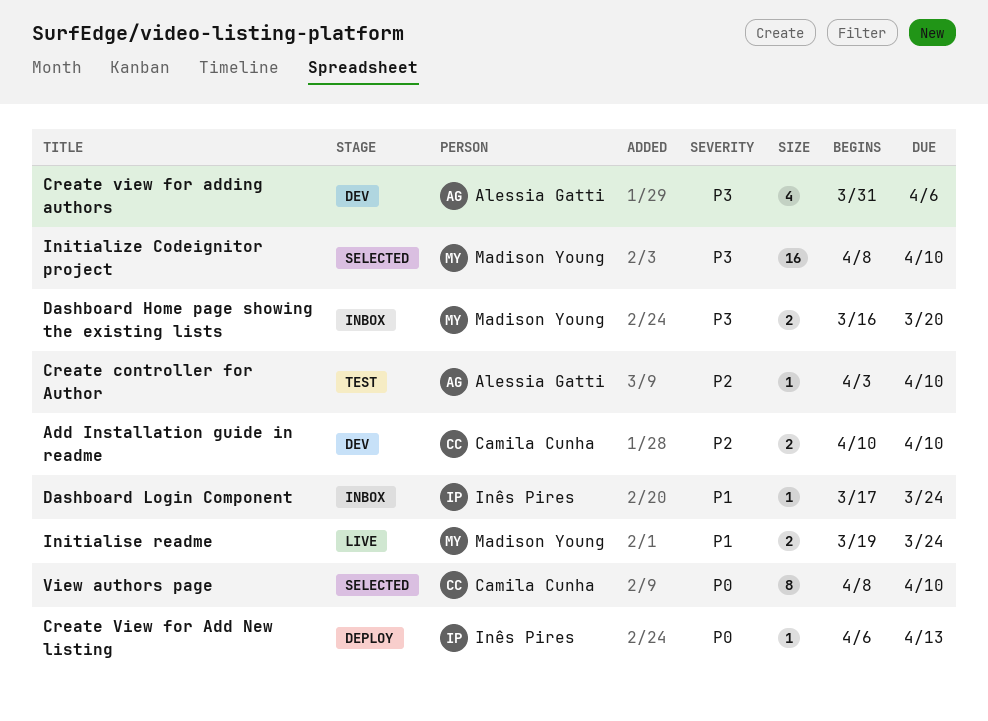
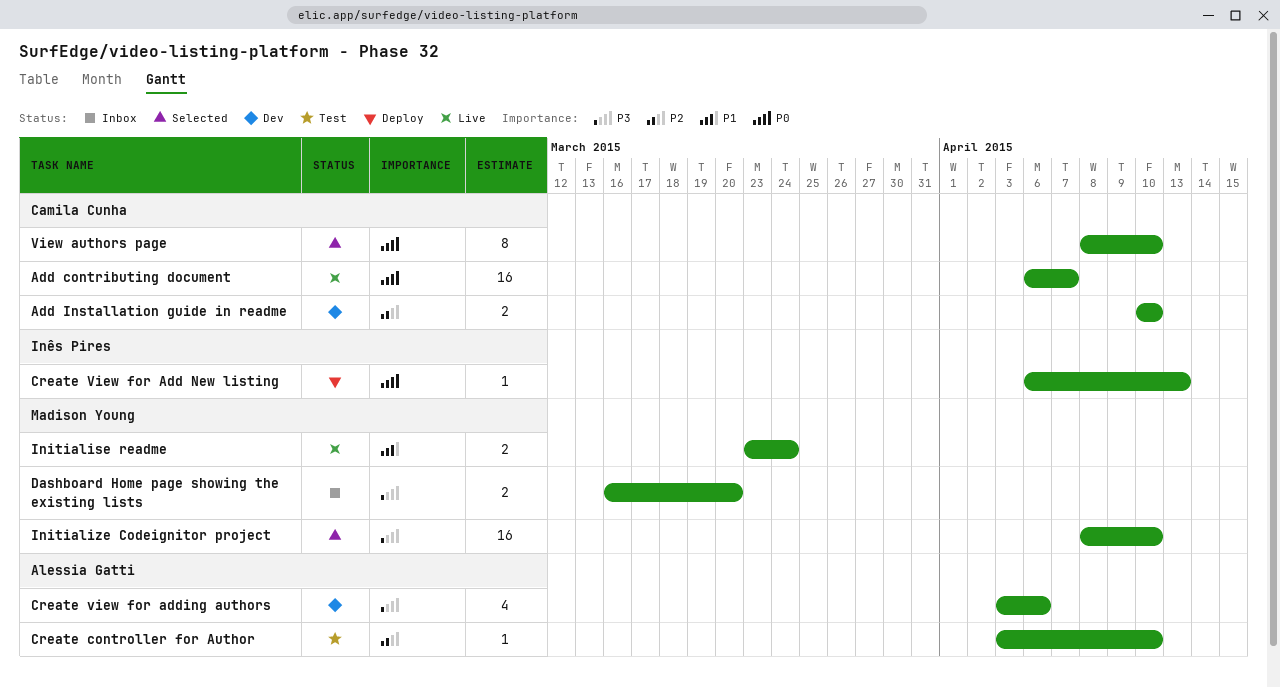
Add contributing document: none -> present
Create view for adding authors, start: Mar 31 -> Apr 3
Dashboard Login Component: present -> none
Initialise readme, start: Mar 19 -> Mar 23

